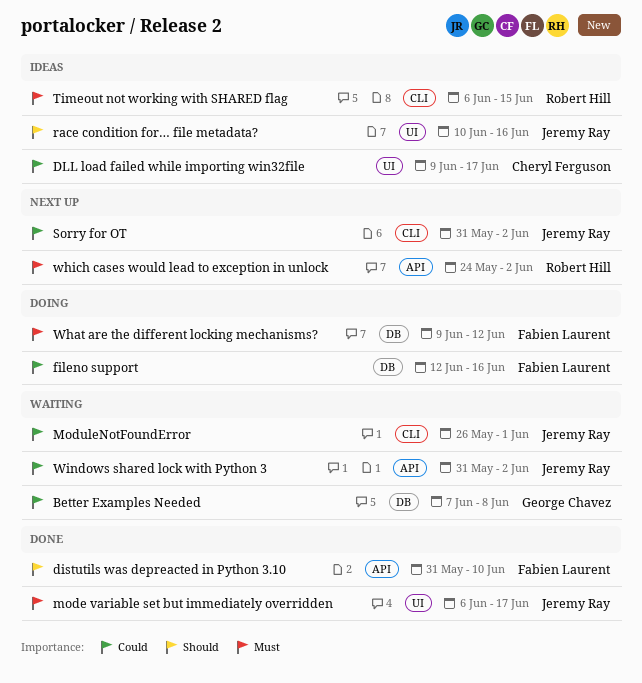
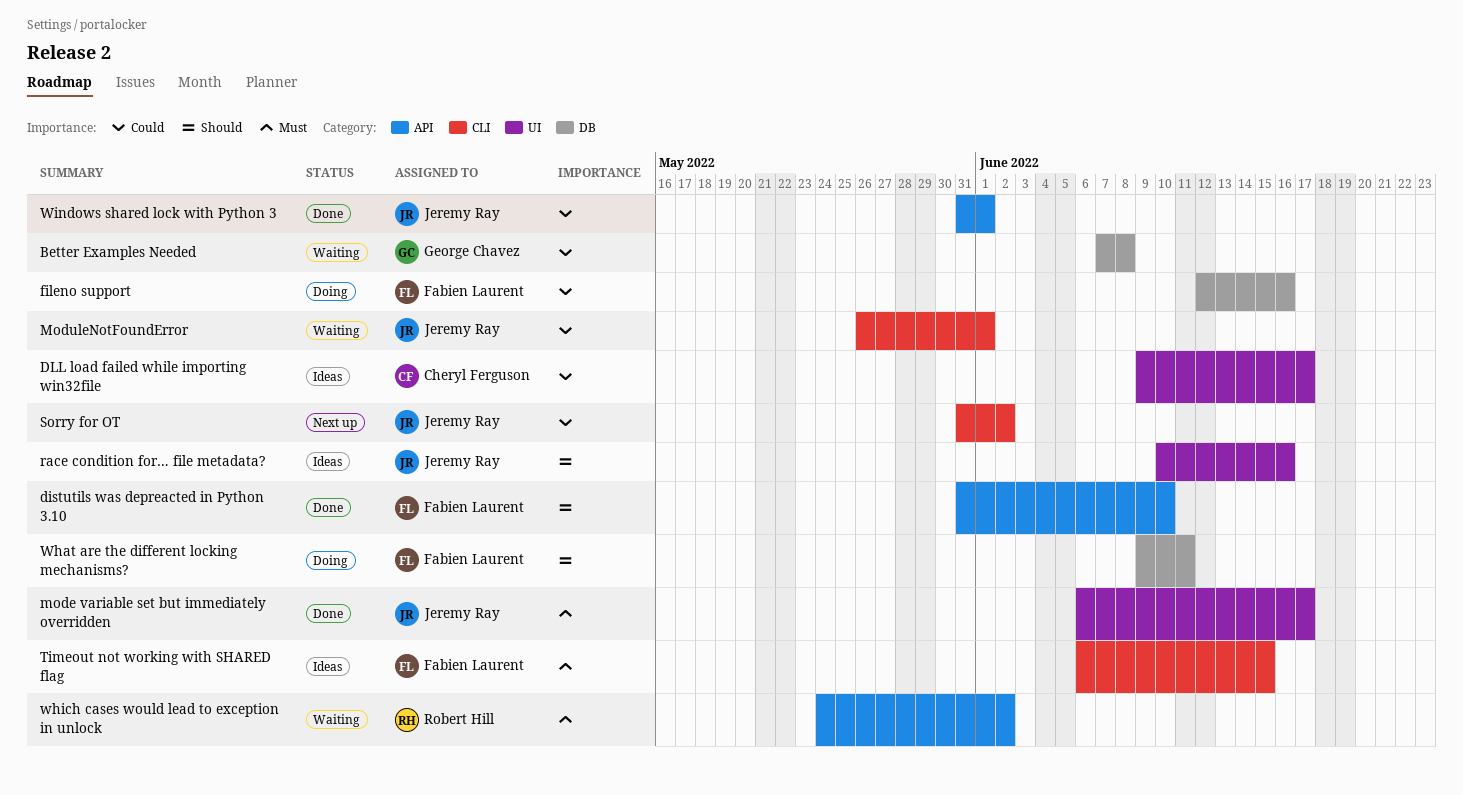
Timeout not working with SHARED flag, owner: Robert Hill -> Fabien Laurent
What are the different locking mechanisms?, priority: Must -> Should
What are the different locking mechanisms?, due: Jun 12 -> Jun 11
which cases would lead to exception in unlock, status: Next up -> Waiting
Windows shared lock with Python 3, status: Waiting -> Done
Windows shared lock with Python 3, due: Jun 2 -> Jun 1

